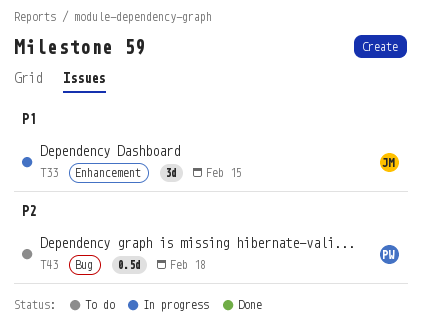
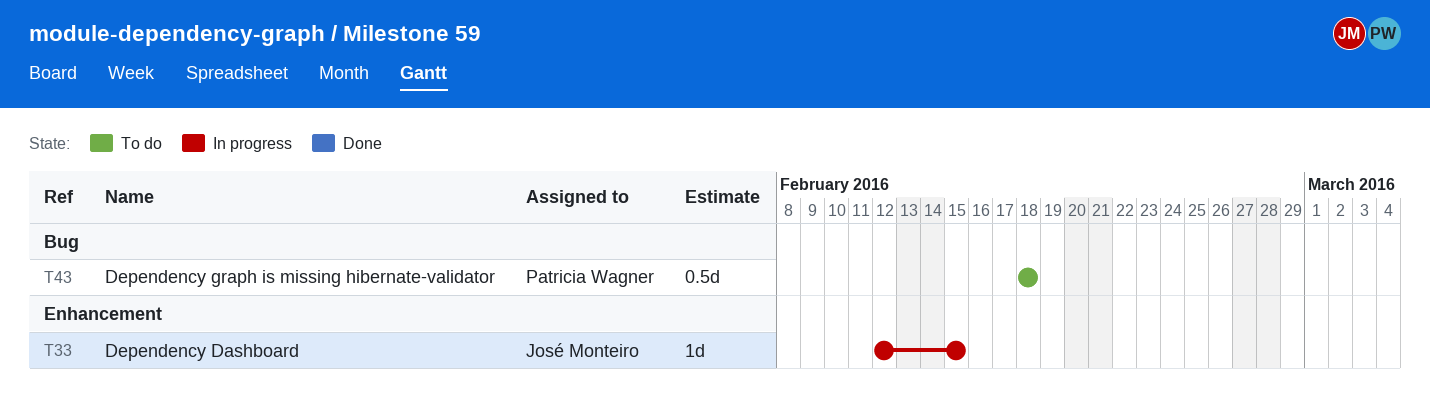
T33, estimate: 3d -> 1d

